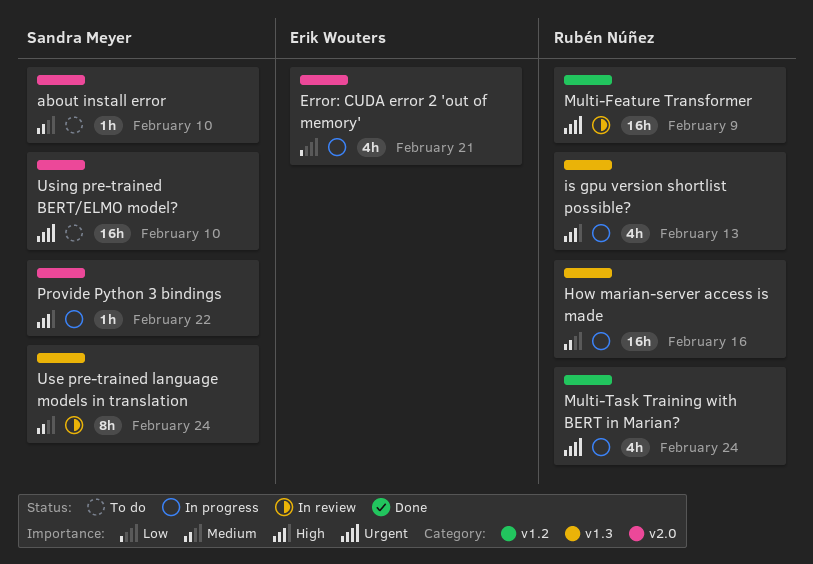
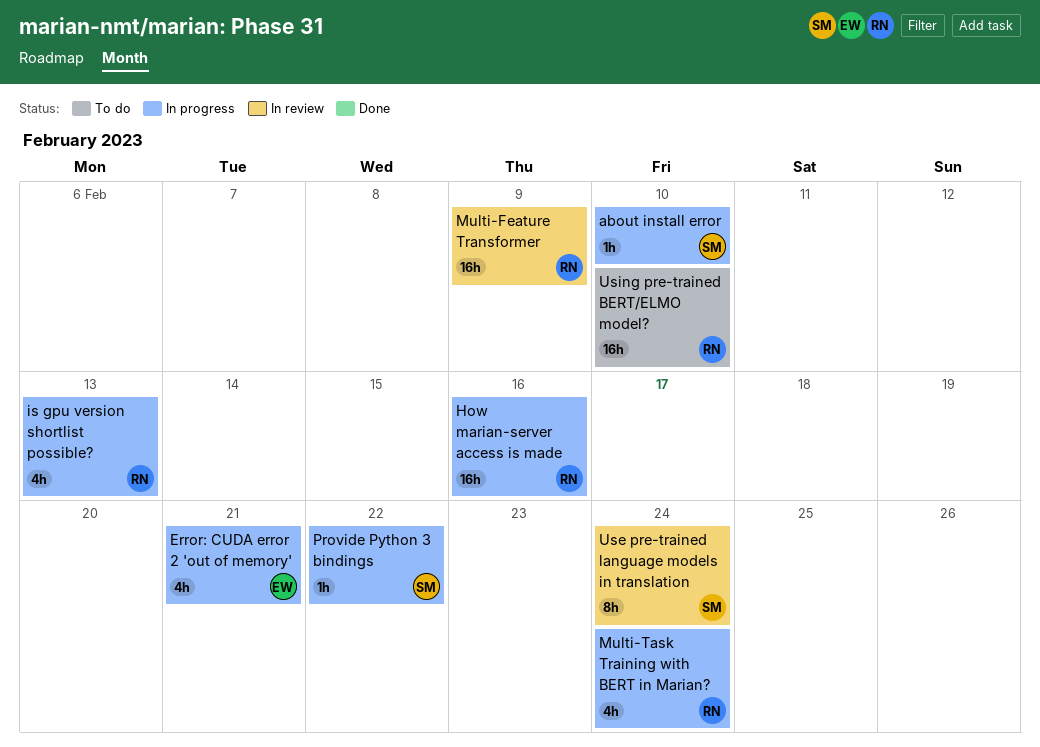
about install error, status: To do -> In progress
Using pre-trained BERT/ELMO model?, owner: Sandra Meyer -> Rubén Núñez

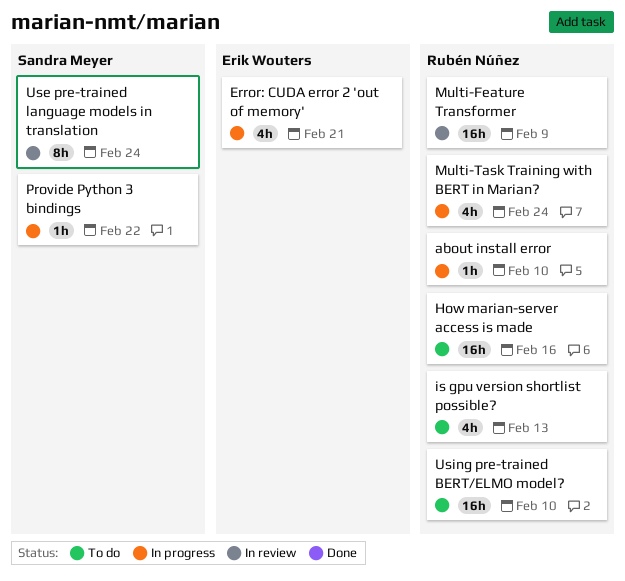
about install error, owner: Sandra Meyer -> Rubén Núñez
How marian-server access is made, status: In progress -> To do
is gpu version shortlist possible?, status: In progress -> To do

